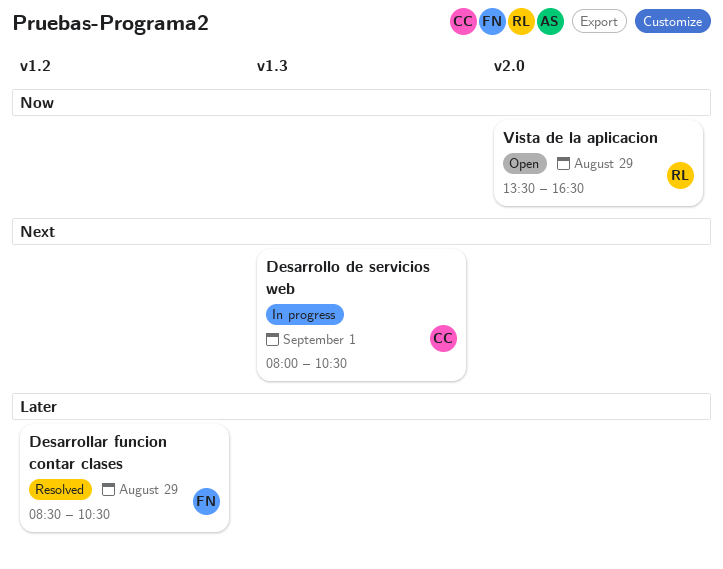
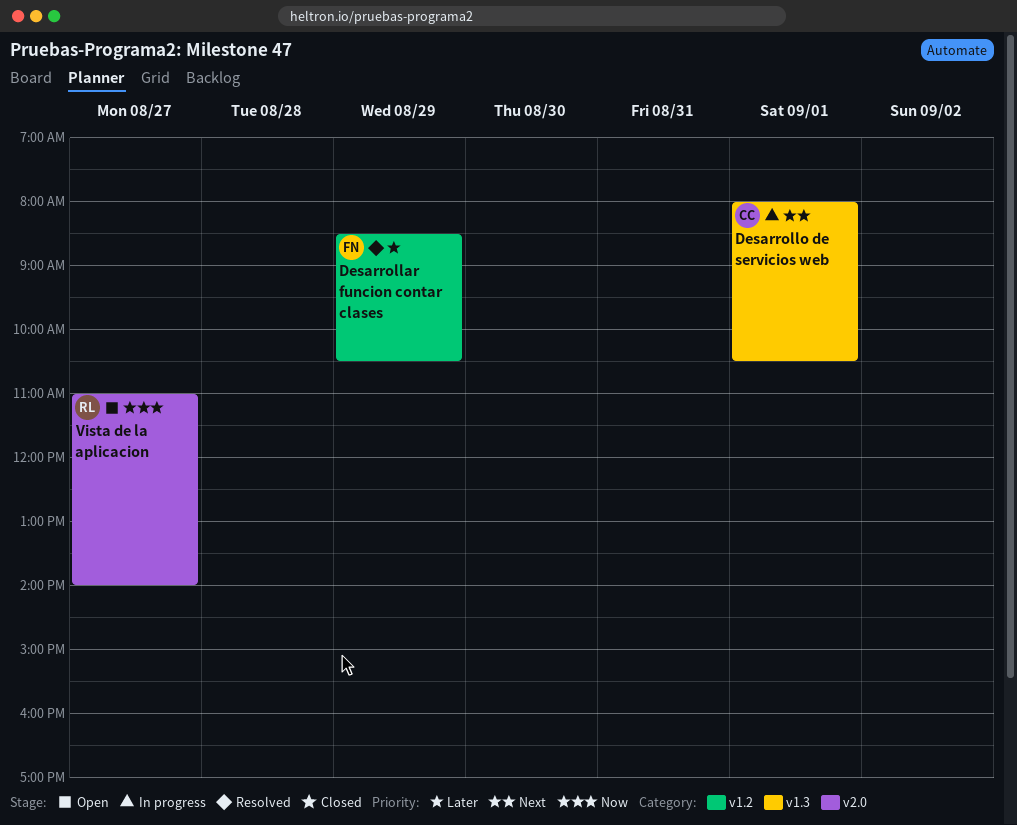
Vista de la aplicacion, day: Aug 29 -> Aug 27
Vista de la aplicacion, begins: 13:30 -> 11:00
Vista de la aplicacion, ends: 16:30 -> 14:00

